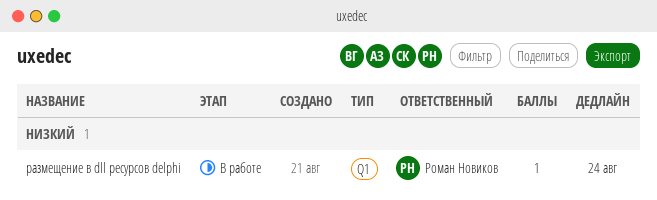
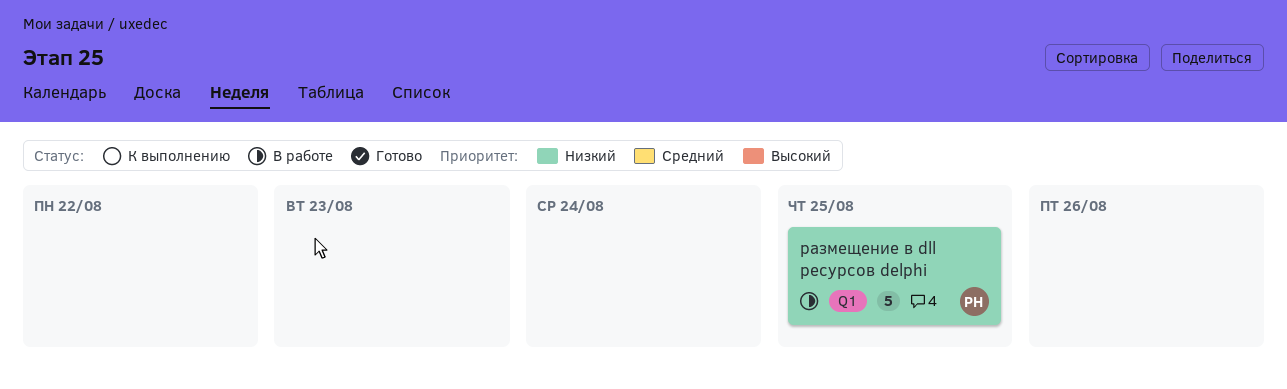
размещение в dll ресурсов delphi, estimate: 1 -> 5
размещение в dll ресурсов delphi, due: Aug 24 -> Aug 25

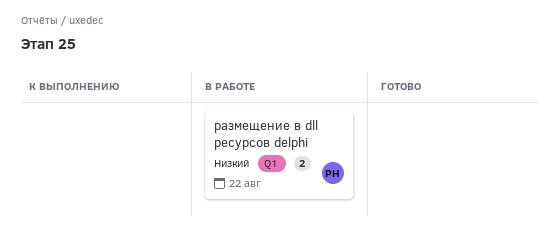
размещение в dll ресурсов delphi, estimate: 5 -> 2
размещение в dll ресурсов delphi, due: Aug 25 -> Aug 22

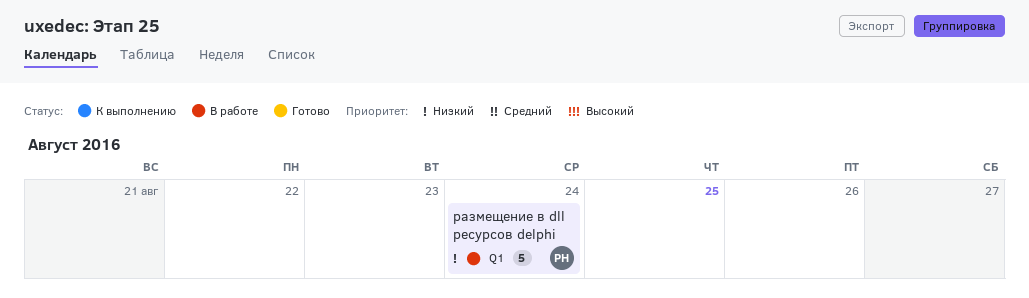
размещение в dll ресурсов delphi, estimate: 2 -> 5
размещение в dll ресурсов delphi, due: Aug 22 -> Aug 24

